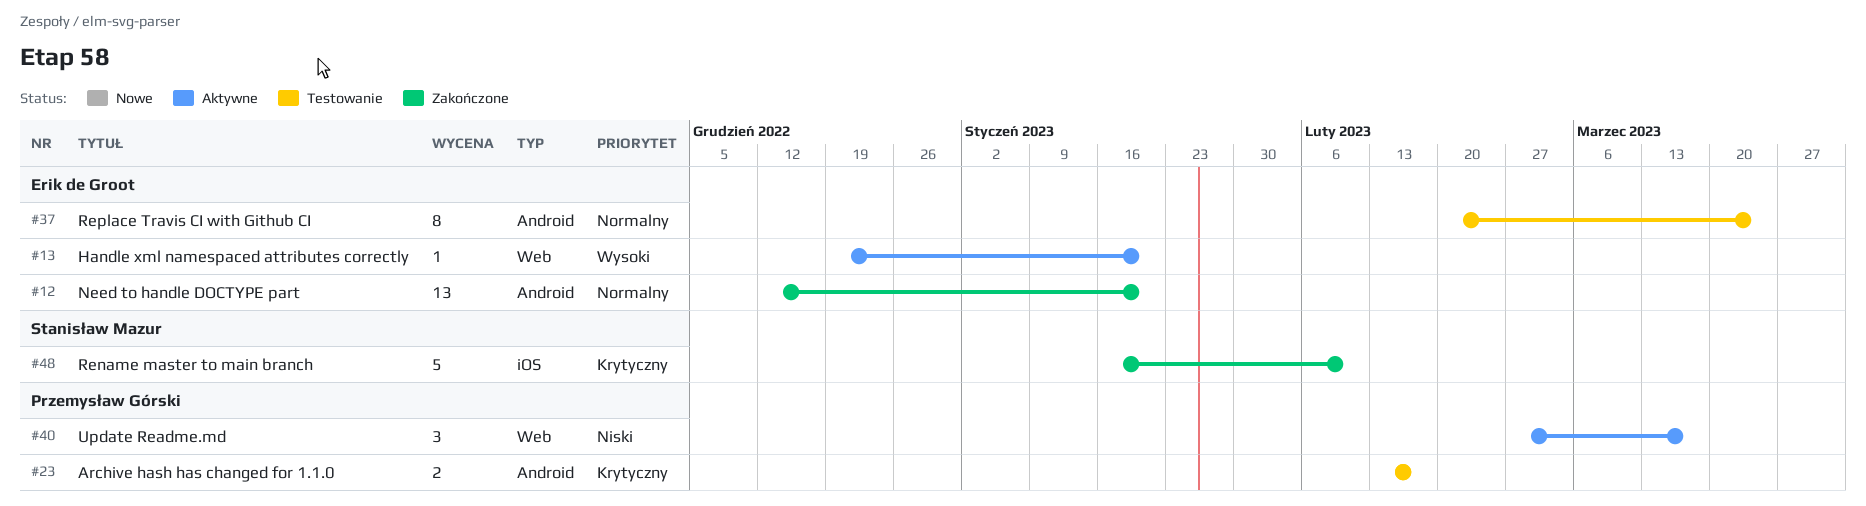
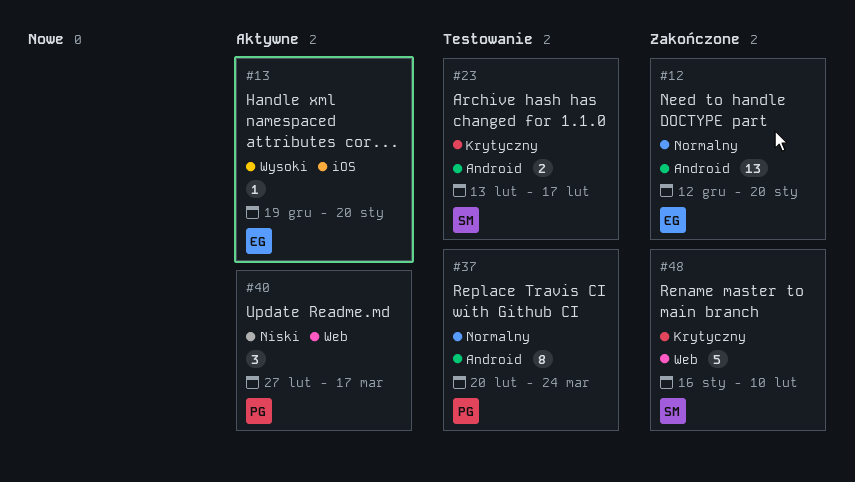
#13, label: Web -> iOS
#23, owner: Przemysław Górski -> Stanisław Mazur
#37, owner: Erik de Groot -> Przemysław Górski
#48, label: iOS -> Web

